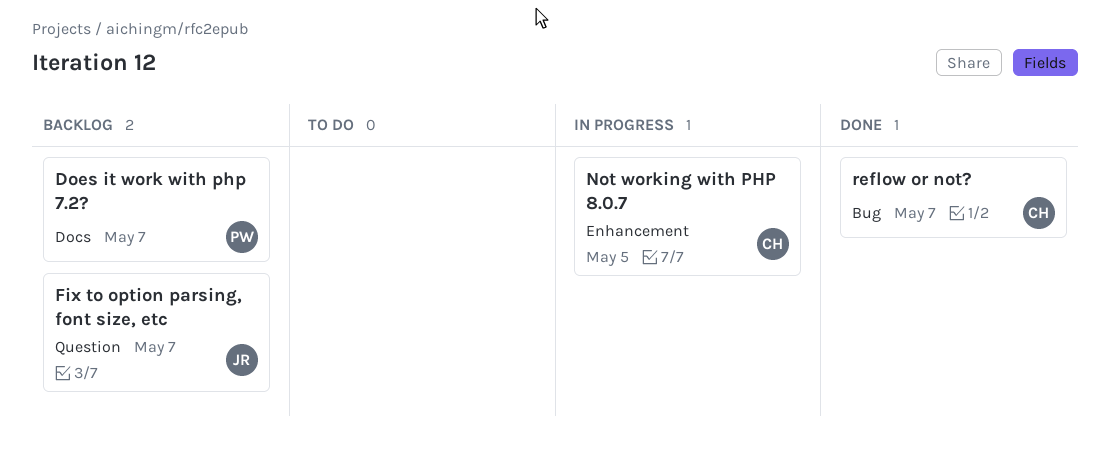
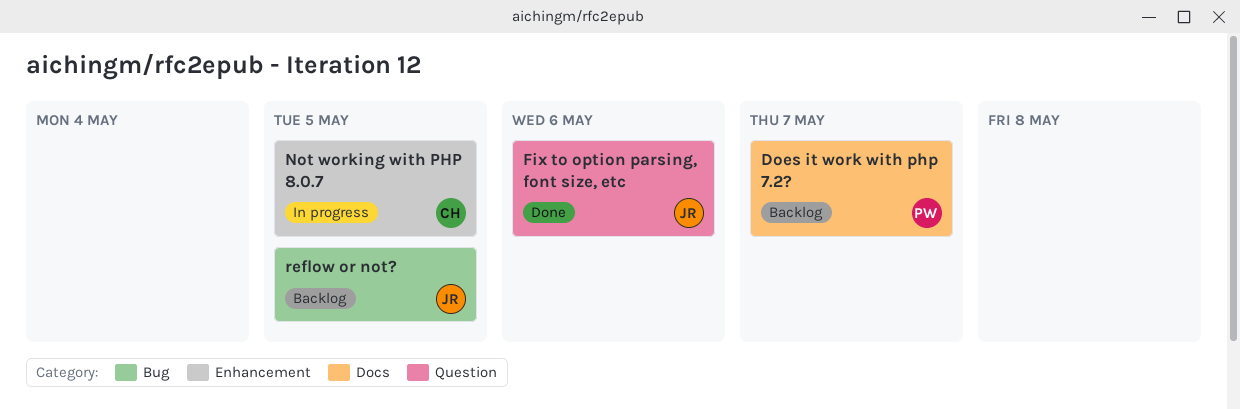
Fix to option parsing, font size, etc, status: Backlog -> Done
Fix to option parsing, font size, etc, due: May 7 -> May 6
reflow or not?, status: Done -> Backlog
reflow or not?, owner: CH -> JR
reflow or not?, due: May 7 -> May 5

